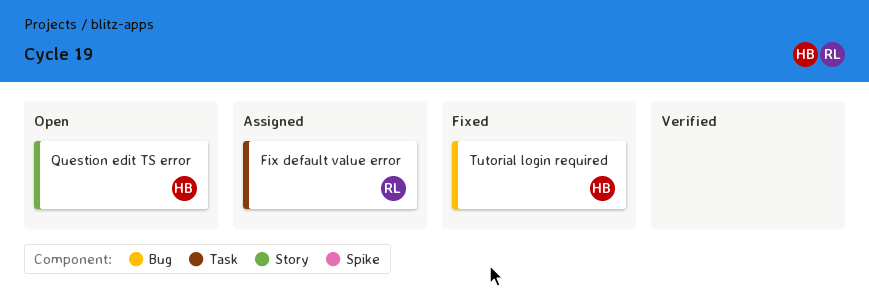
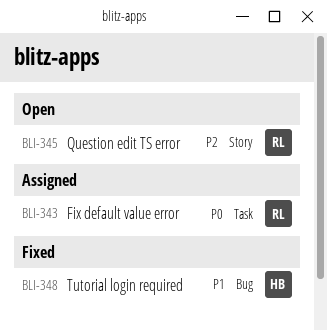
Question edit TS error, owner: HB -> RL

